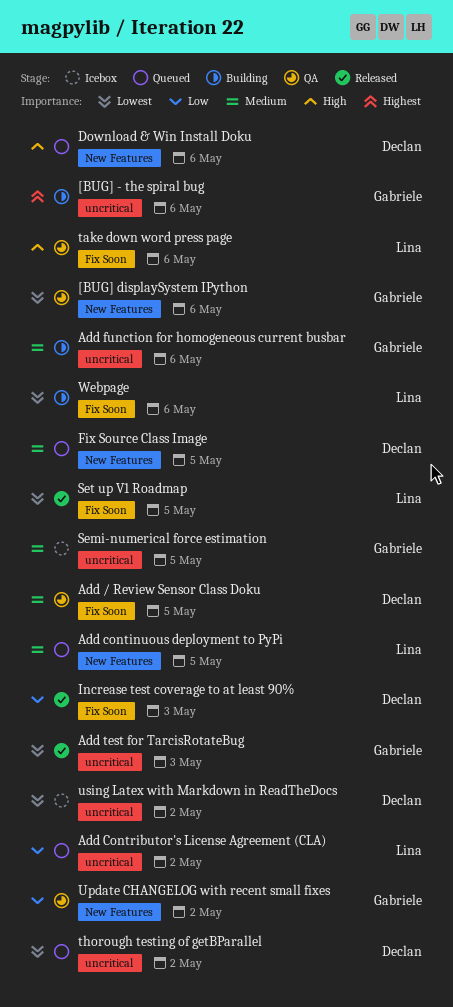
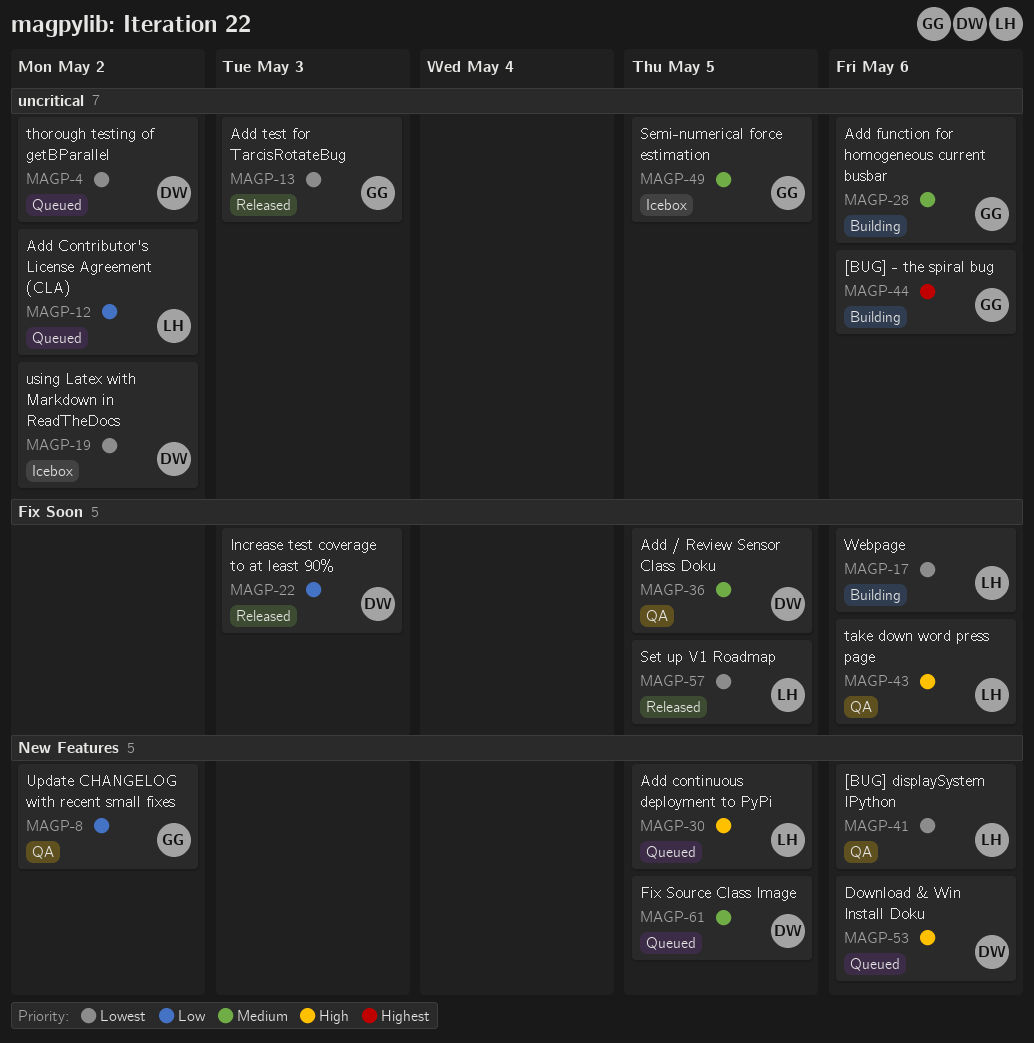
[BUG] displaySystem IPython, owner: Gabriele -> Lina
Add continuous deployment to PyPi, priority: Medium -> High

